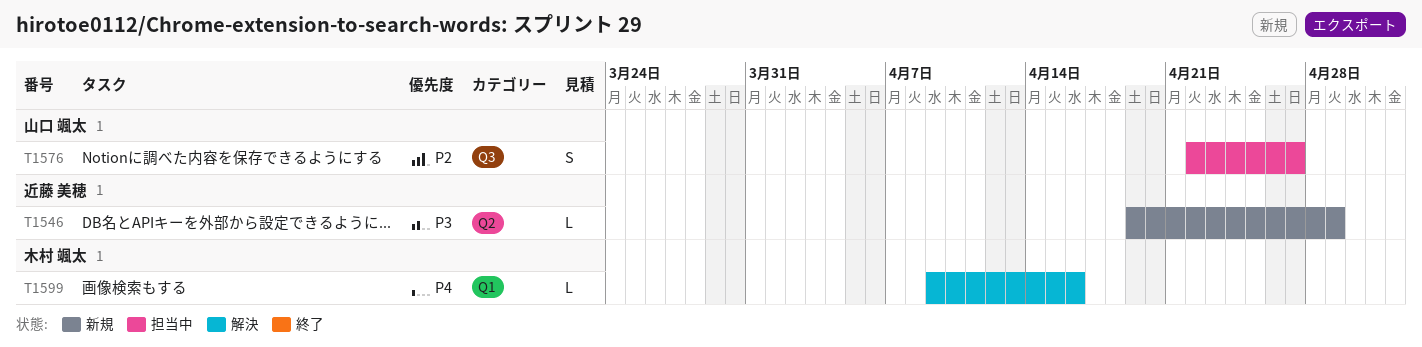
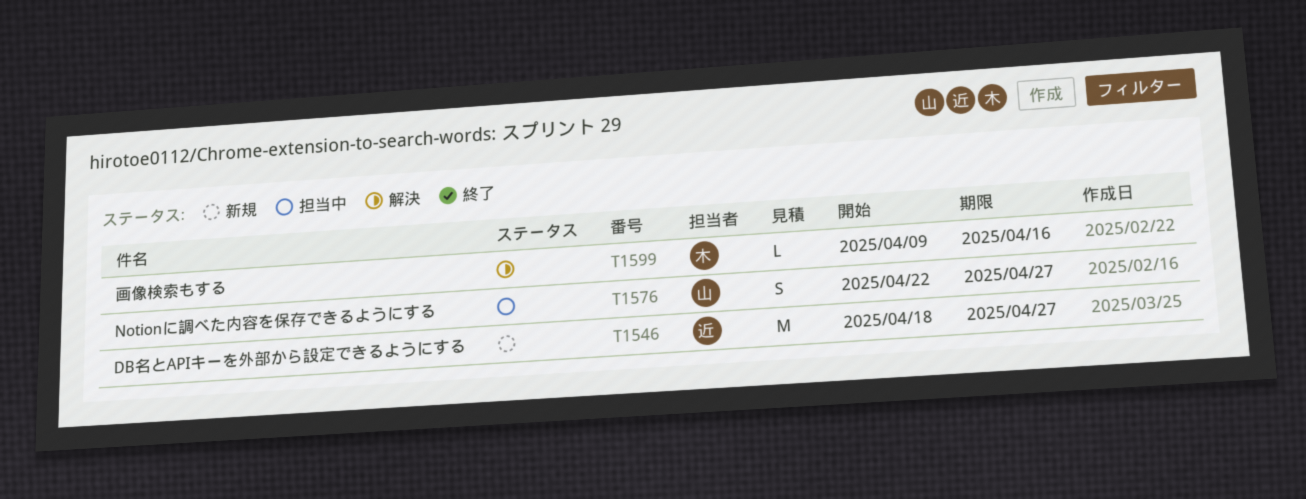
T1546, estimate: L -> M
T1546, start: Apr 19 -> Apr 18
T1546, due: Apr 29 -> Apr 27

